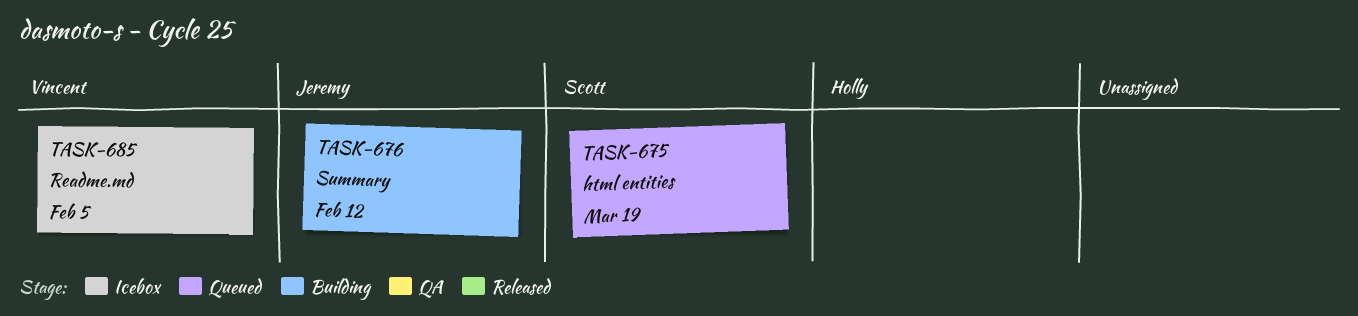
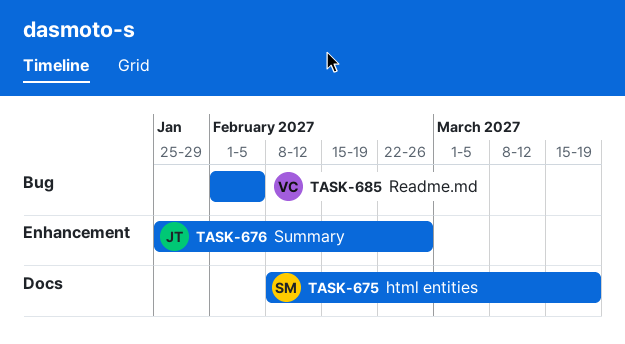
TASK-676, due: Feb 12 -> Feb 26

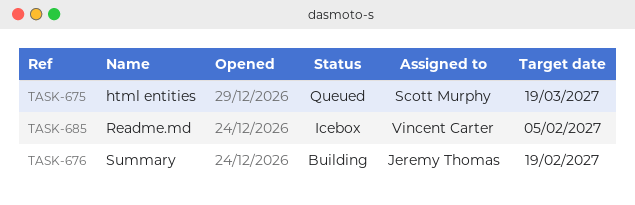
TASK-676, due: Feb 26 -> Feb 19

